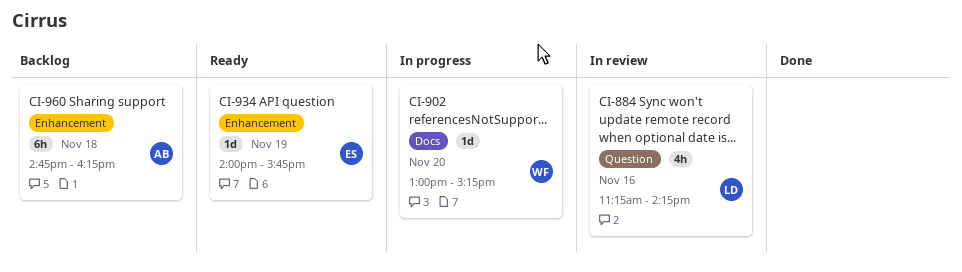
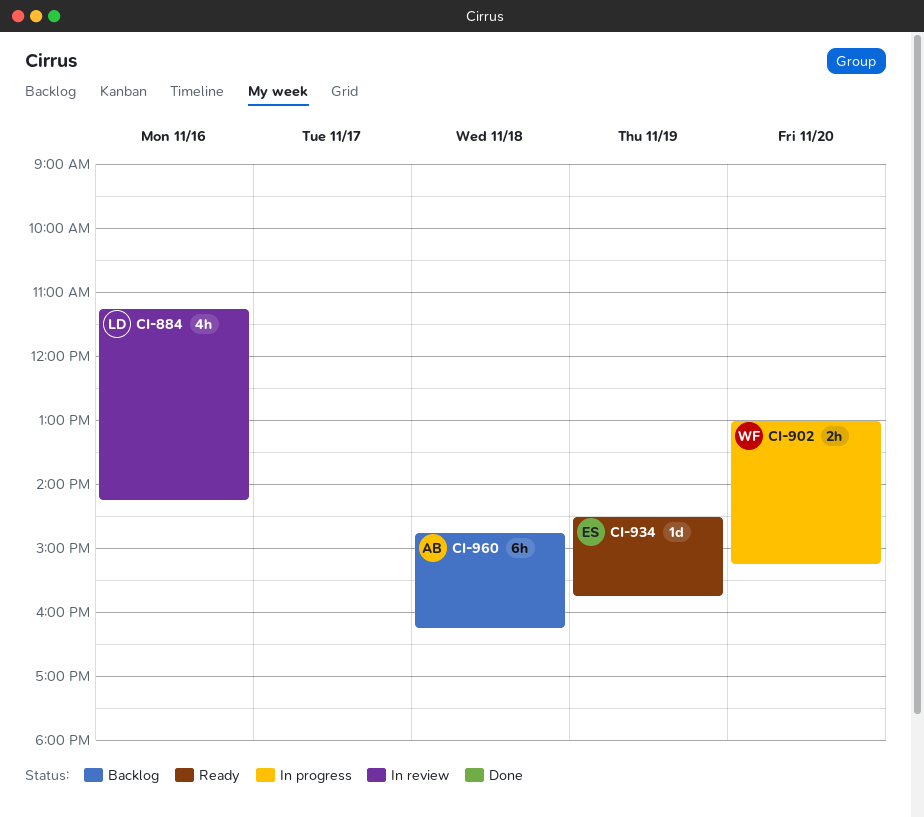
CI-902, estimate: 1d -> 2h
CI-934, begins: 14:00 -> 14:30

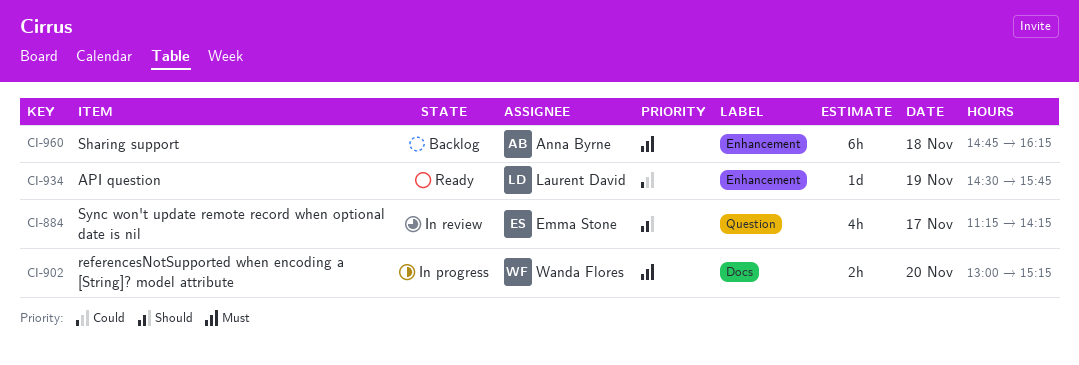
CI-884, owner: Laurent David -> Emma Stone
CI-884, day: Nov 16 -> Nov 17
CI-934, owner: Emma Stone -> Laurent David

